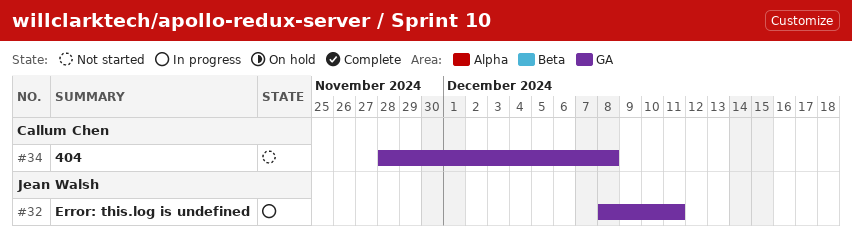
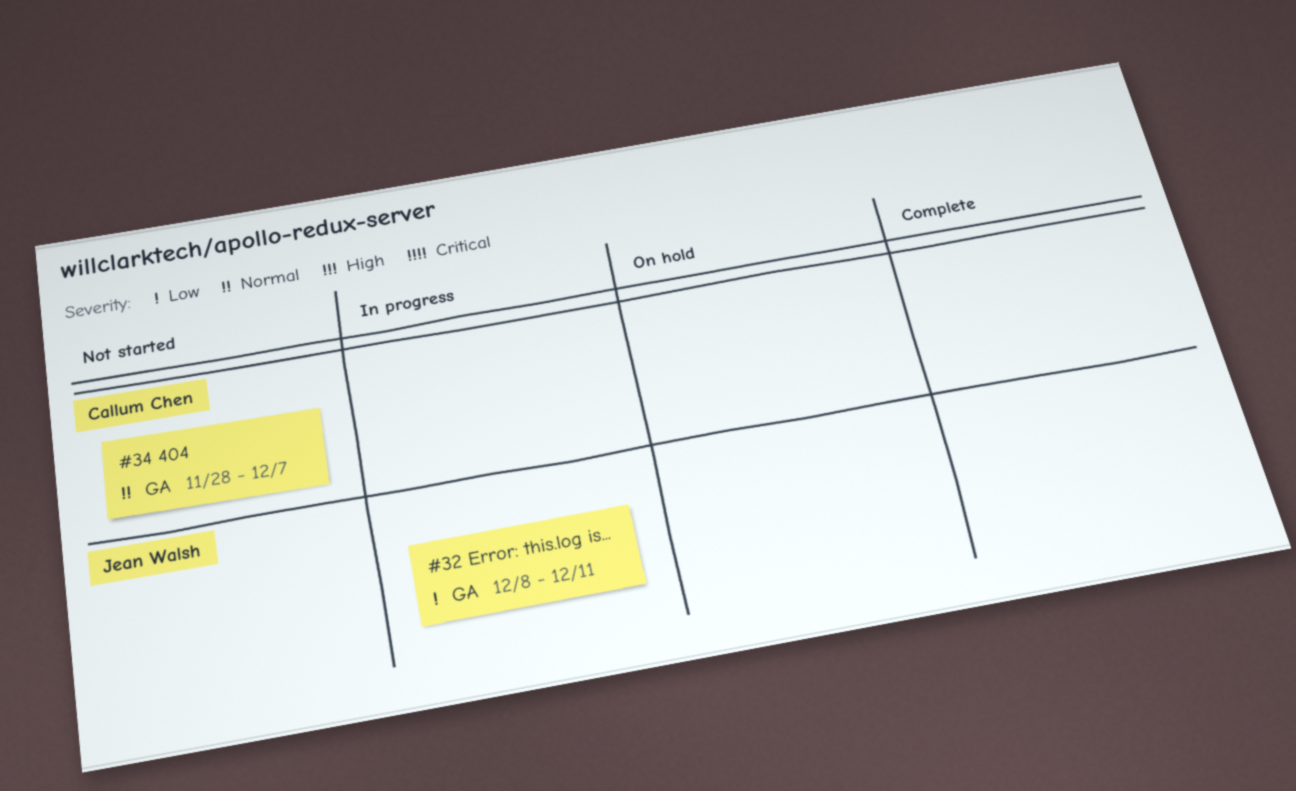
#34, due: Dec 8 -> Dec 7

